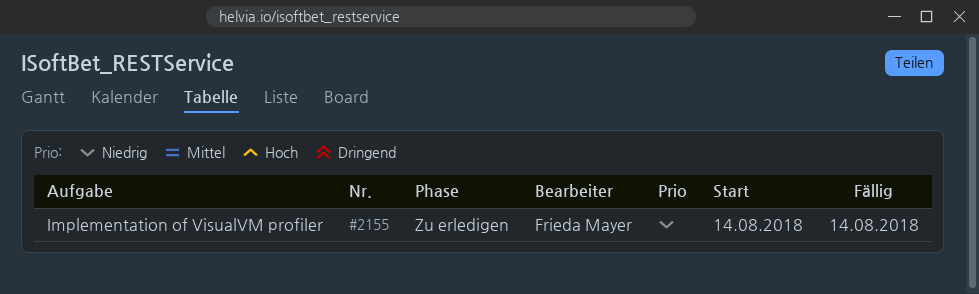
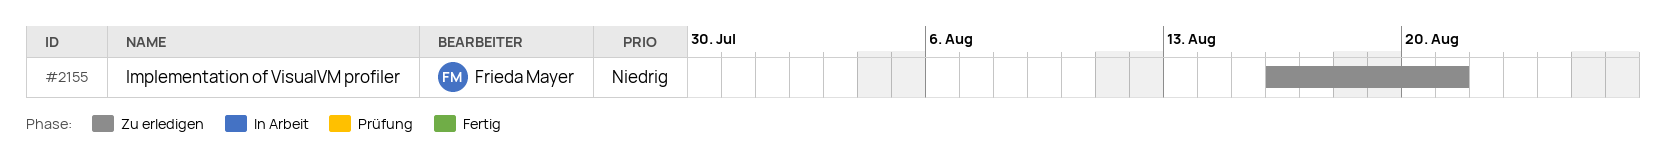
#2155, start: Aug 14 -> Aug 16
#2155, due: Aug 14 -> Aug 21

